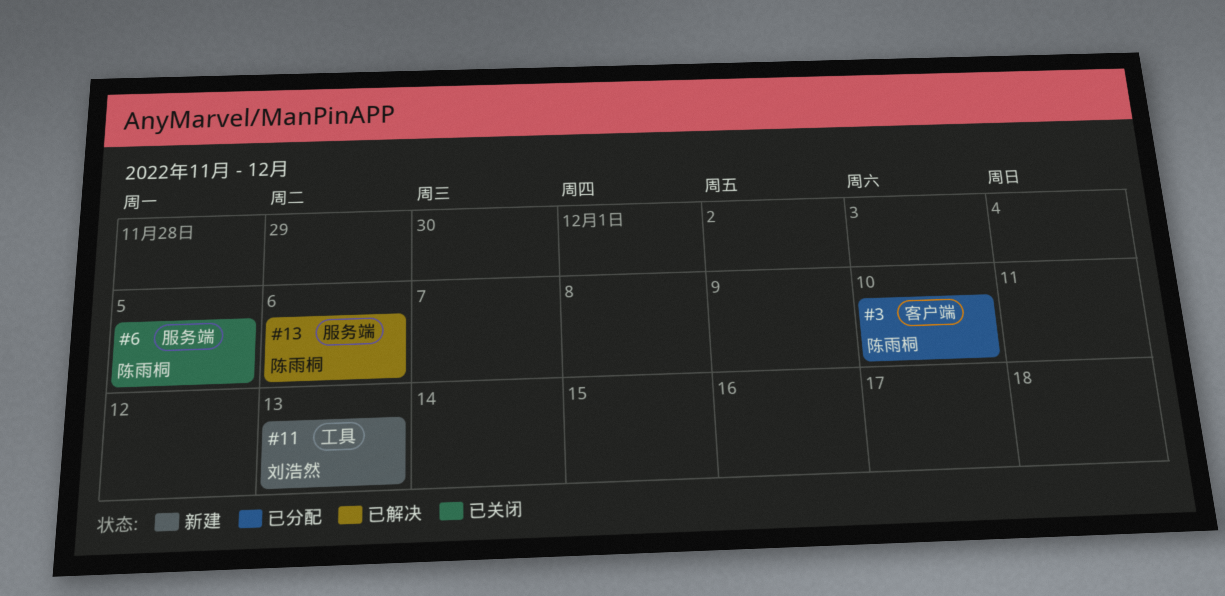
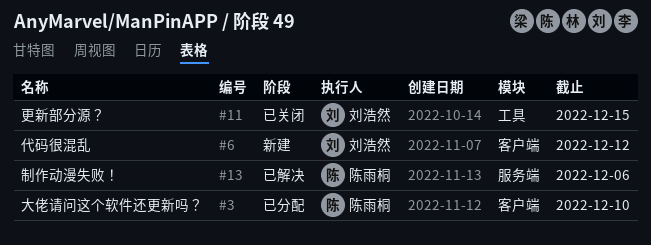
#6, status: 已关闭 -> 新建
#6, owner: 陈雨桐 -> 刘浩然
#6, label: 服务端 -> 客户端
#6, due: Dec 5 -> Dec 12
#11, status: 新建 -> 已关闭
#11, due: Dec 13 -> Dec 15

